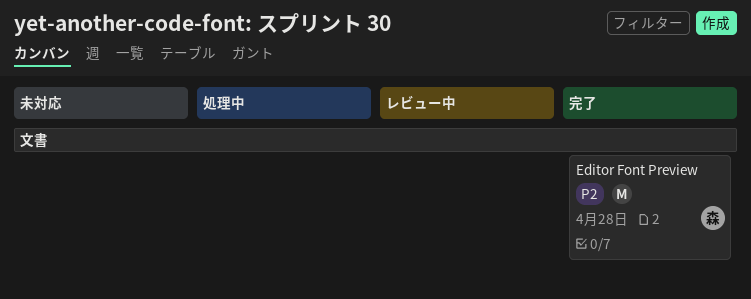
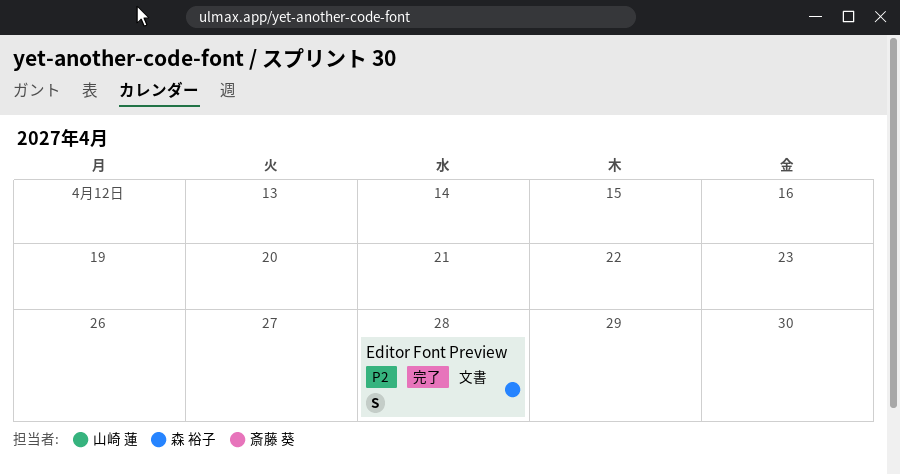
Editor Font Preview, estimate: M -> S

